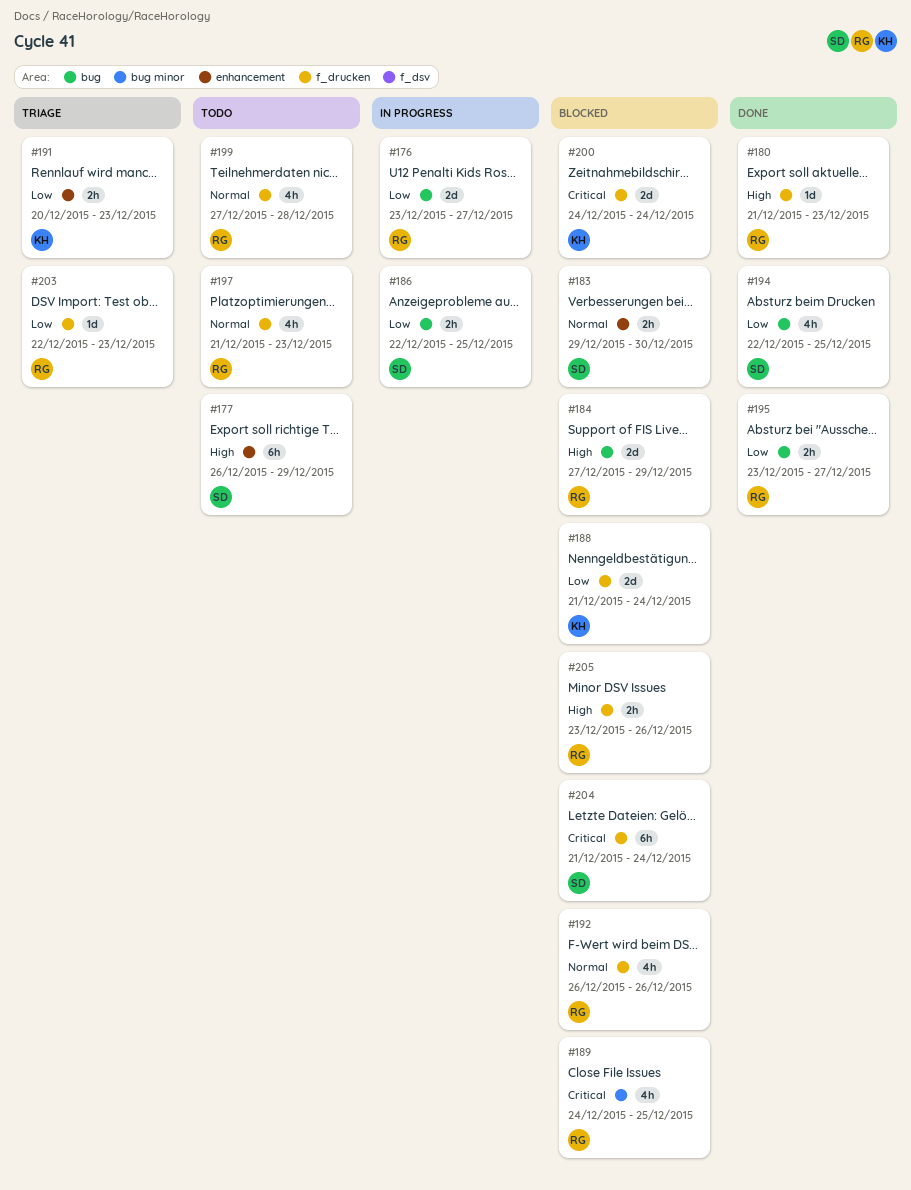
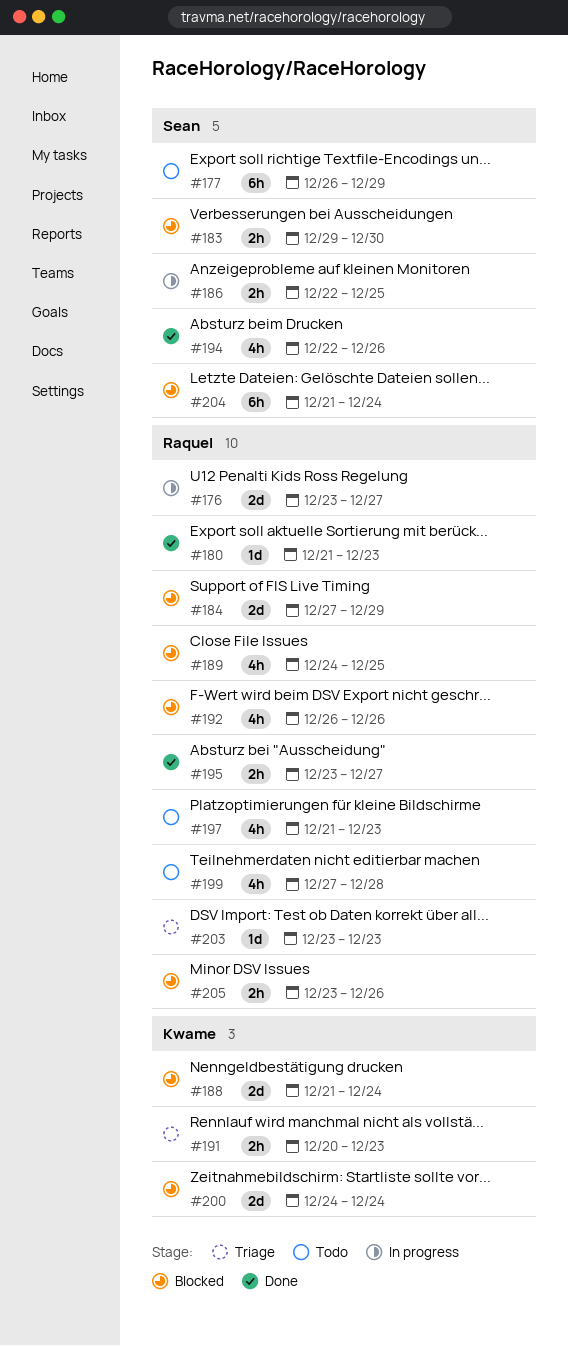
#194, due: Dec 25 -> Dec 26
#203, start: Dec 22 -> Dec 23

